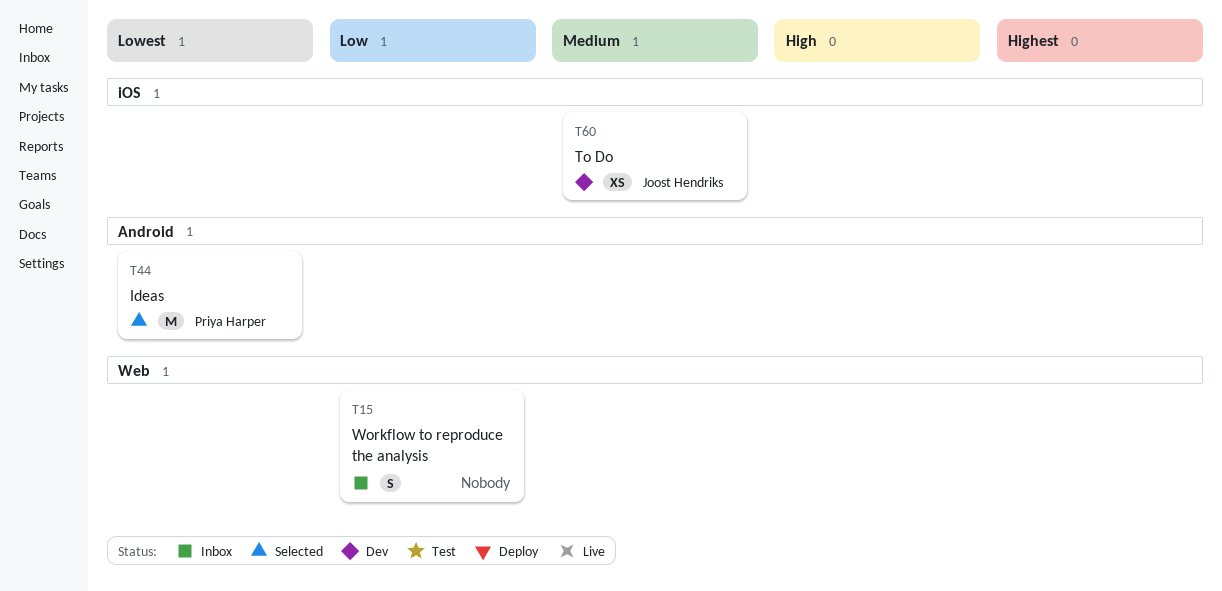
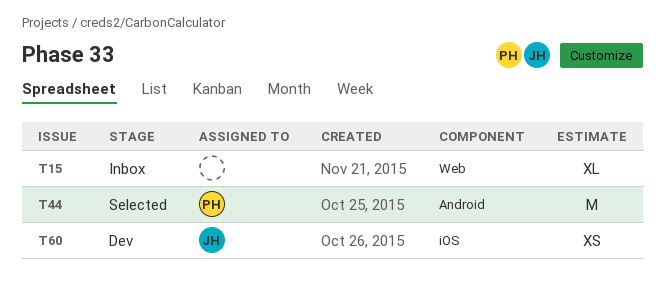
T15, estimate: S -> XL

